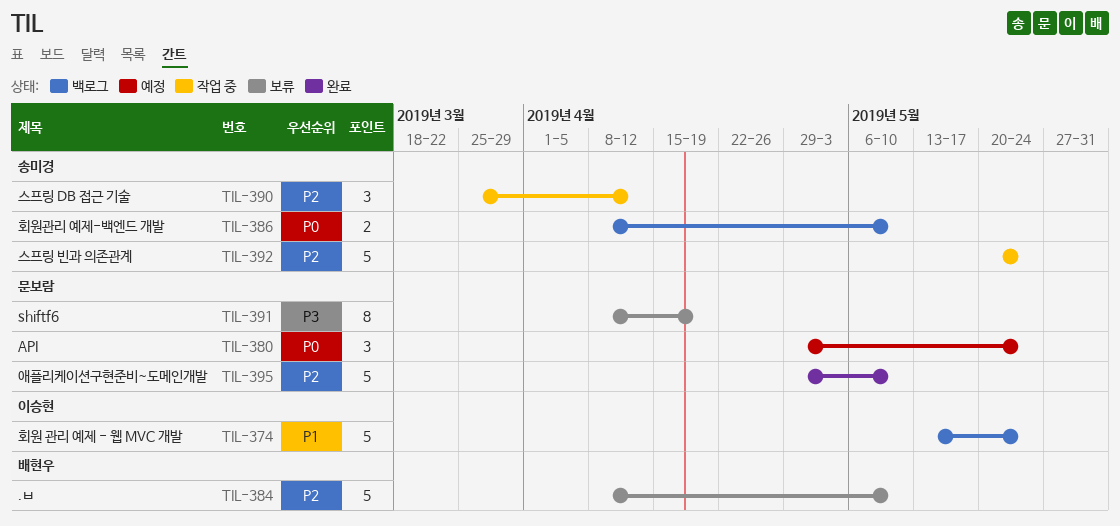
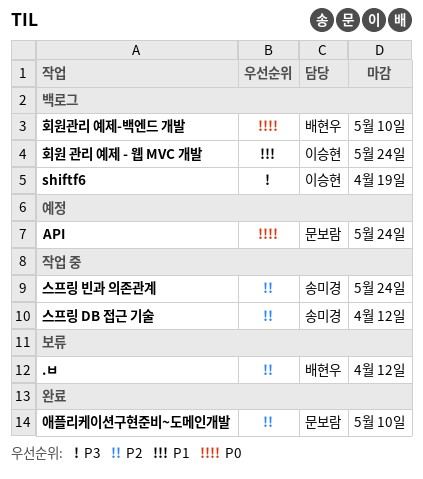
.ㅂ, due: May 10 -> Apr 12
shiftf6, status: 보류 -> 백로그
shiftf6, owner: 문보람 -> 이승현
회원관리 예제-백엔드 개발, owner: 송미경 -> 배현우

